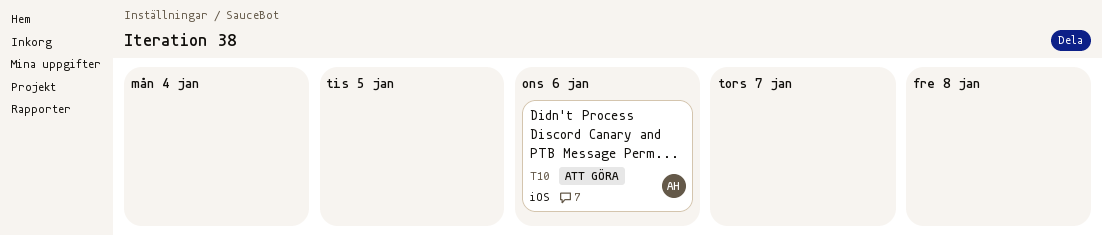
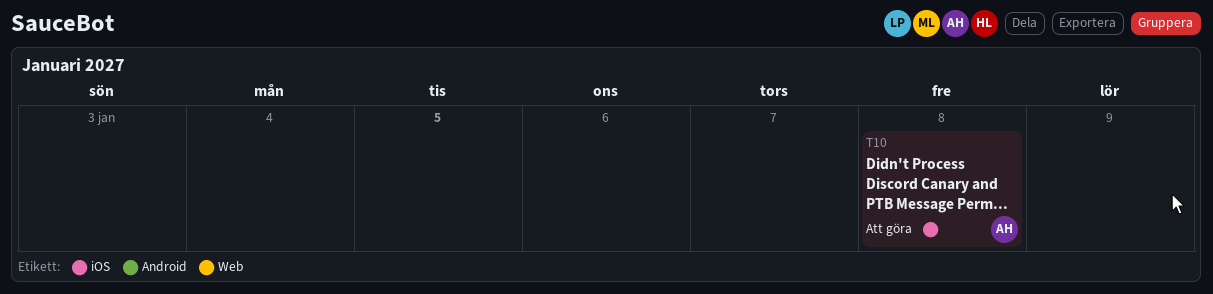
T10, due: Jan 6 -> Jan 8

